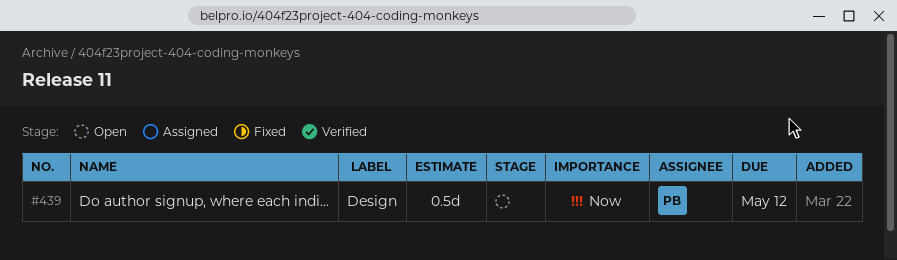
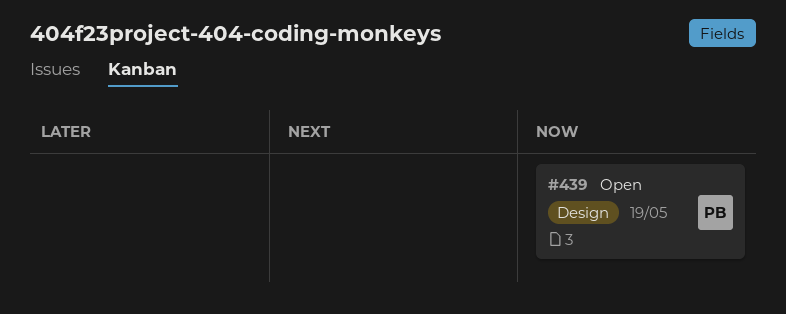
#439, due: May 12 -> May 19

